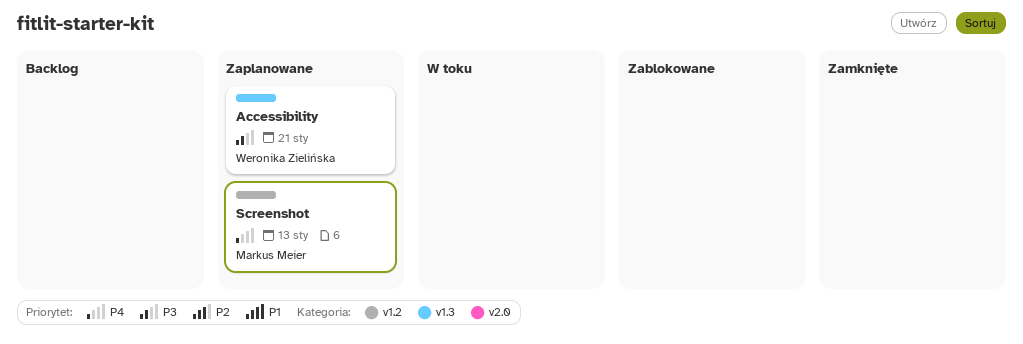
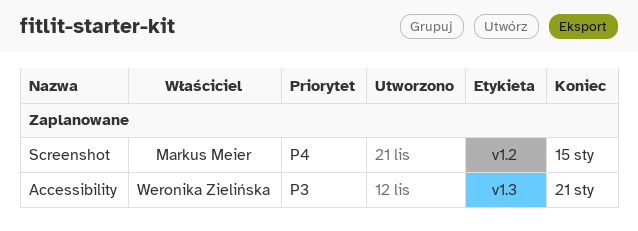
Screenshot, due: Jan 13 -> Jan 15

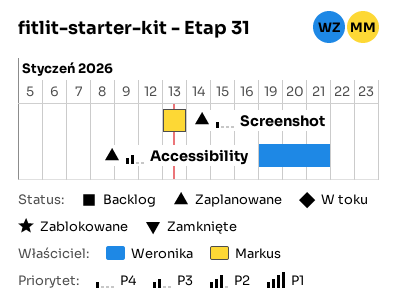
Screenshot, due: Jan 15 -> Jan 13

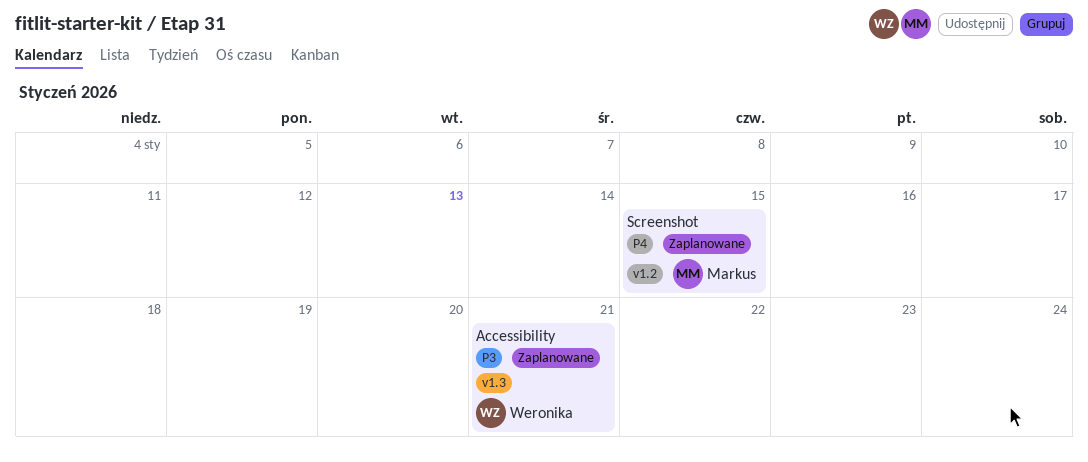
Screenshot, due: Jan 13 -> Jan 15

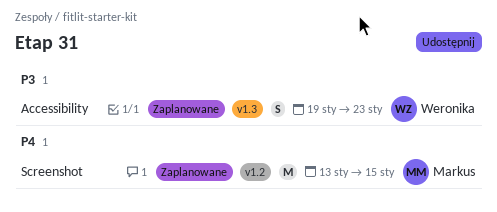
Accessibility, due: Jan 21 -> Jan 23

